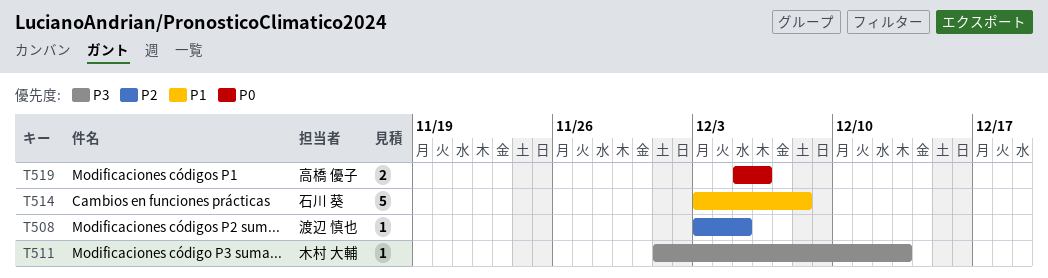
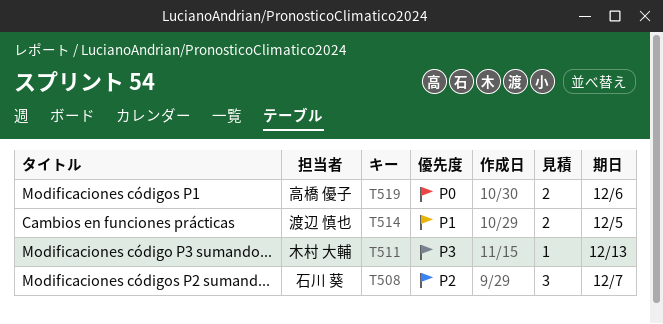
T508, owner: 渡辺 慎也 -> 石川 葵
T508, estimate: 1 -> 3
T508, due: Dec 5 -> Dec 7
T514, owner: 石川 葵 -> 渡辺 慎也
T514, estimate: 5 -> 2
T514, due: Dec 8 -> Dec 5

